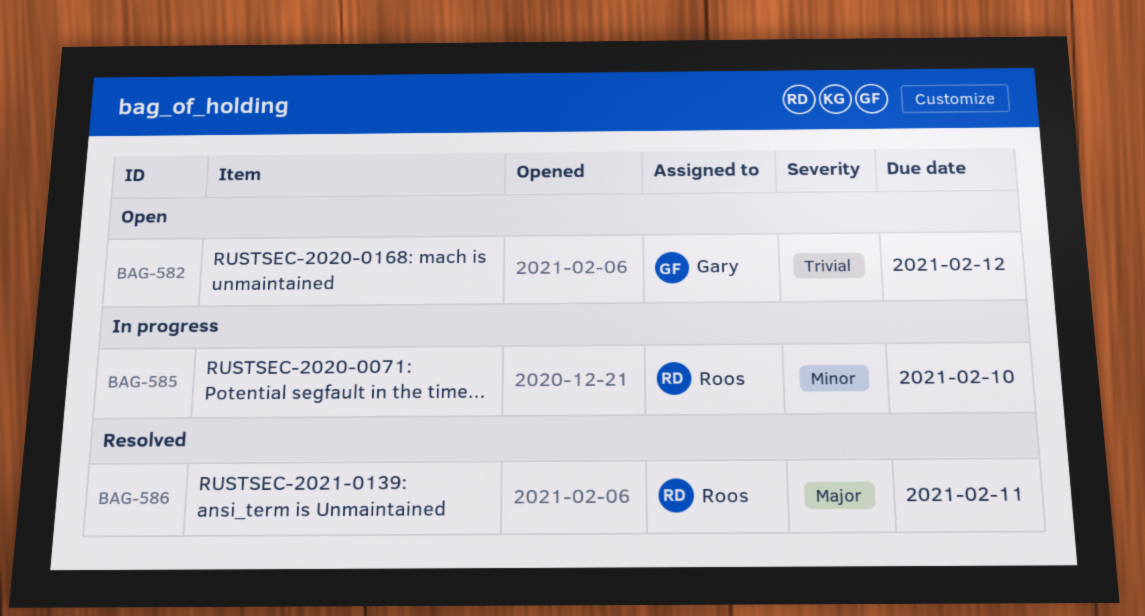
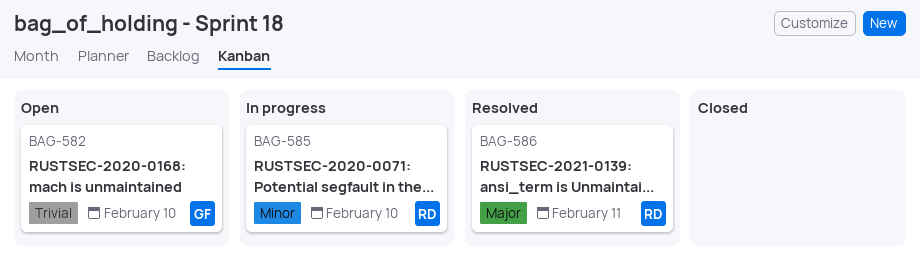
BAG-582, due: Feb 12 -> Feb 10

